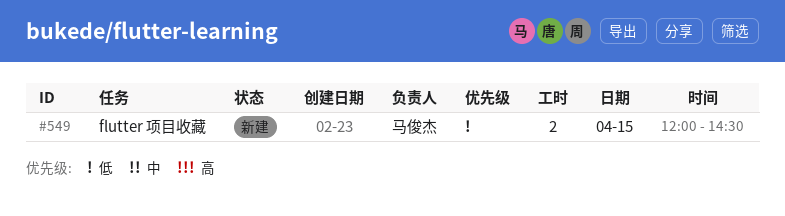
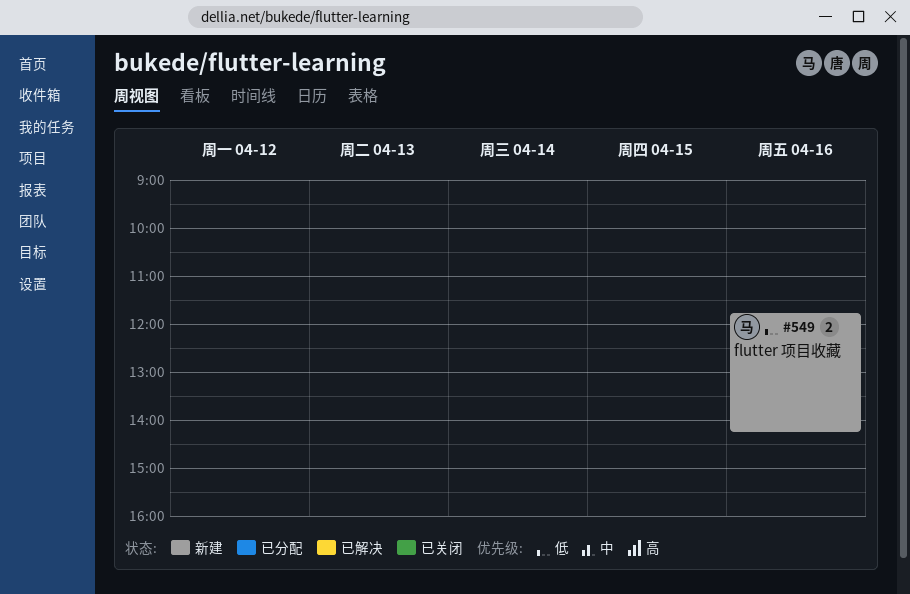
#549, day: Apr 15 -> Apr 16
#549, begins: 12:00 -> 11:45
#549, ends: 14:30 -> 14:15

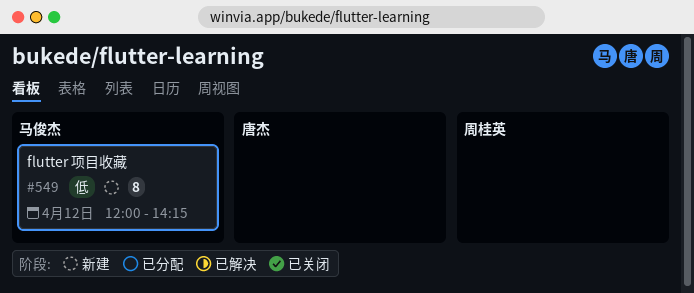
#549, estimate: 2 -> 8
#549, day: Apr 16 -> Apr 12
#549, begins: 11:45 -> 12:00

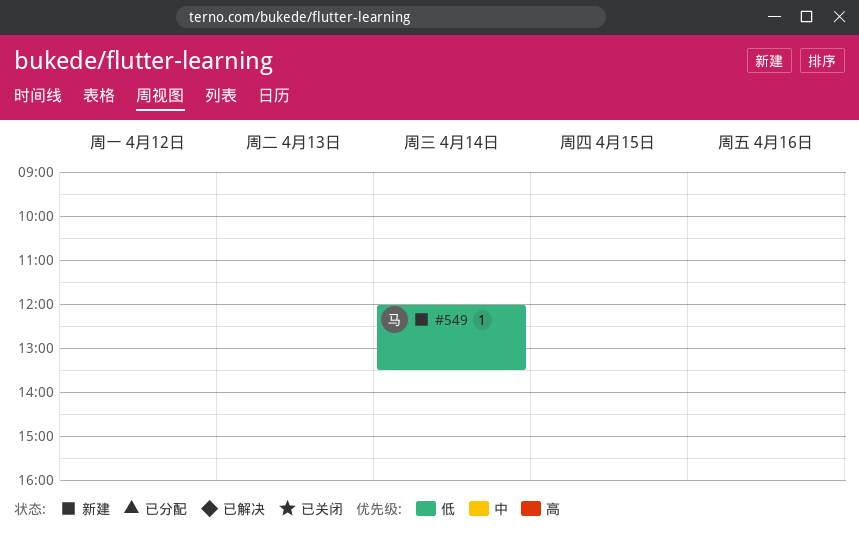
#549, estimate: 8 -> 1
#549, day: Apr 12 -> Apr 14
#549, ends: 14:15 -> 13:30

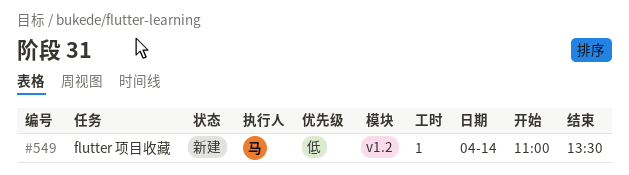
#549, begins: 12:00 -> 11:00

